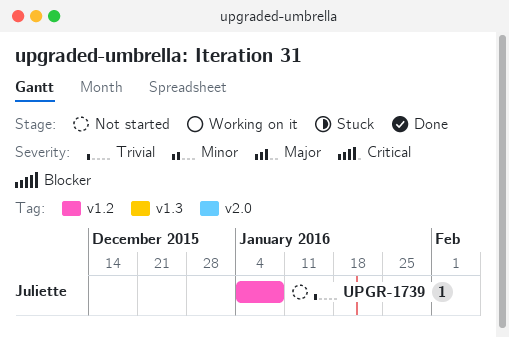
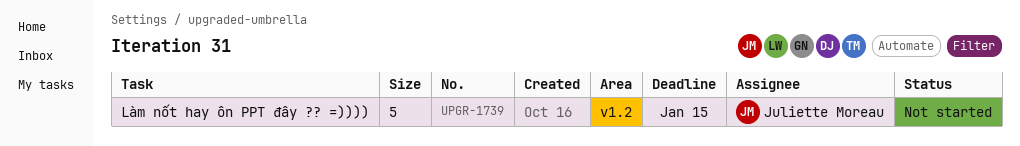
UPGR-1739, estimate: 1 -> 5
UPGR-1739, due: Jan 8 -> Jan 15

